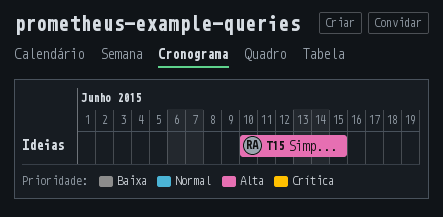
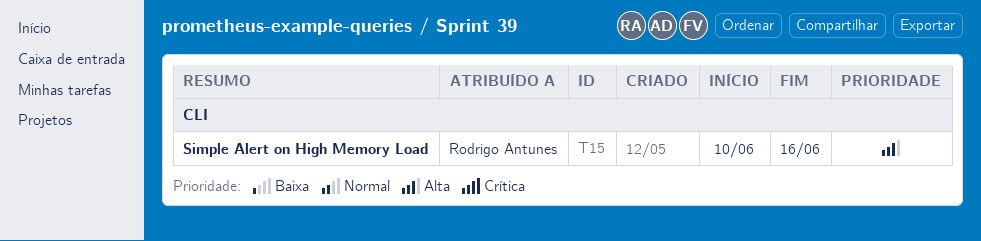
T15, due: Jun 15 -> Jun 16

